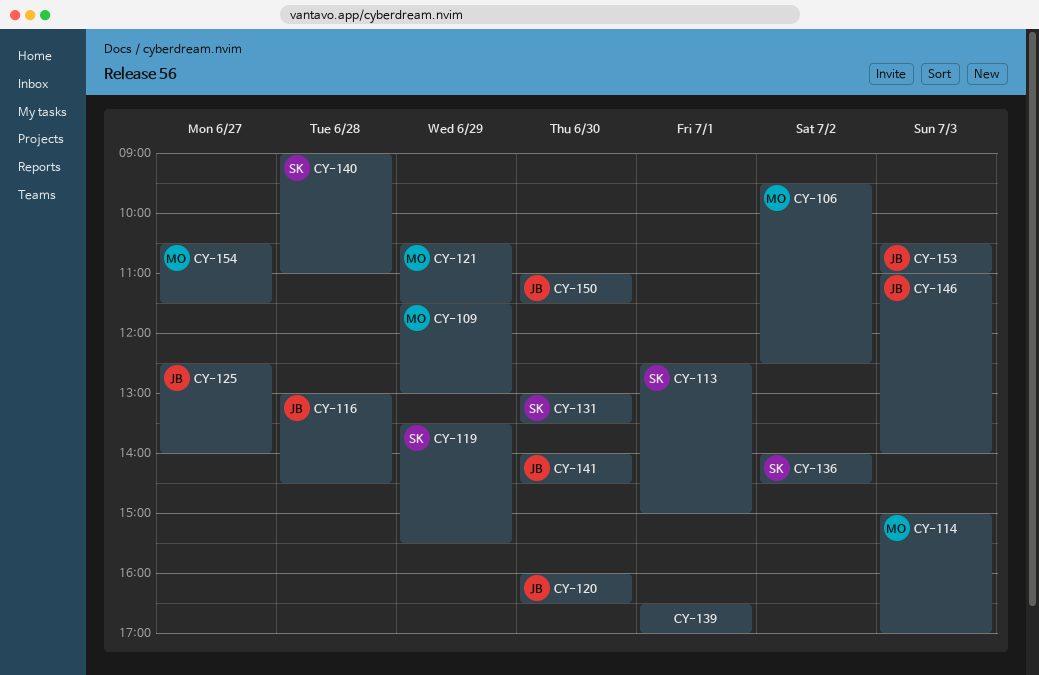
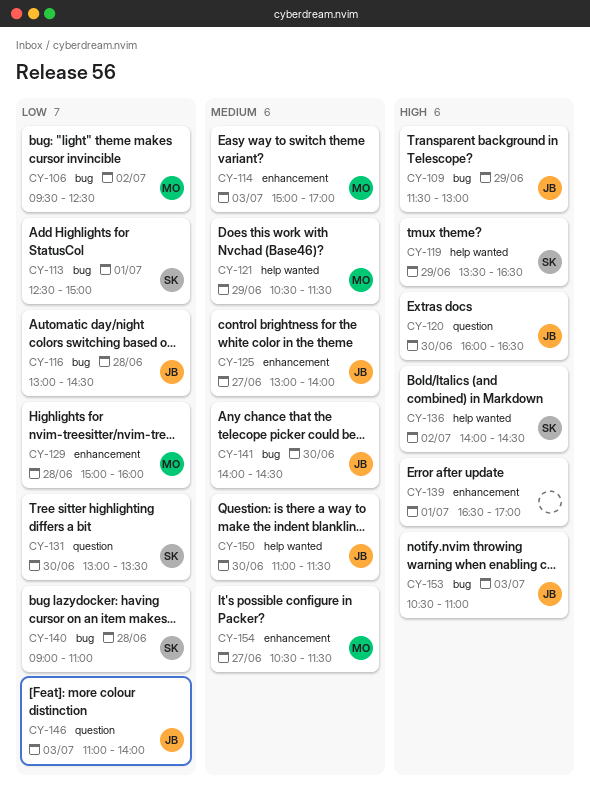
CY-109, owner: MO -> JB
CY-119, ends: 15:30 -> 16:30
CY-125, begins: 12:30 -> 13:00
CY-129: none -> present

